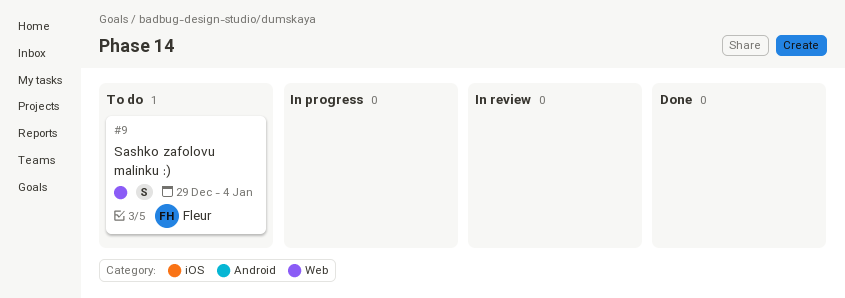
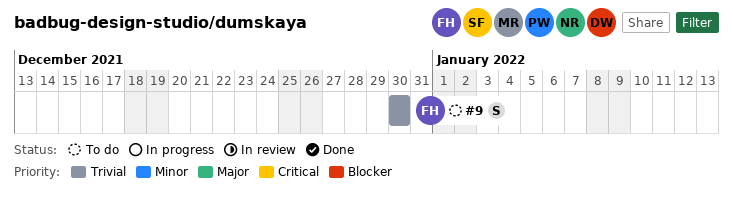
#9, start: Dec 29 -> Dec 30
#9, due: Jan 4 -> Dec 30

